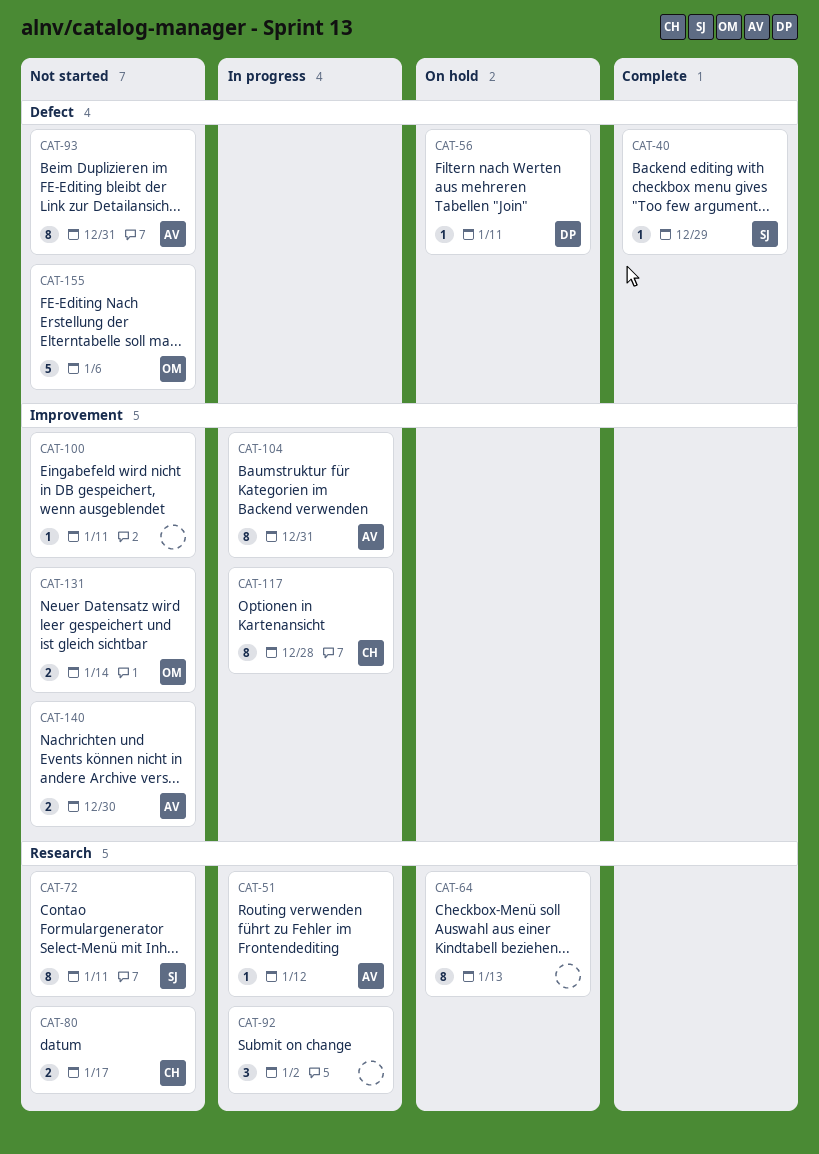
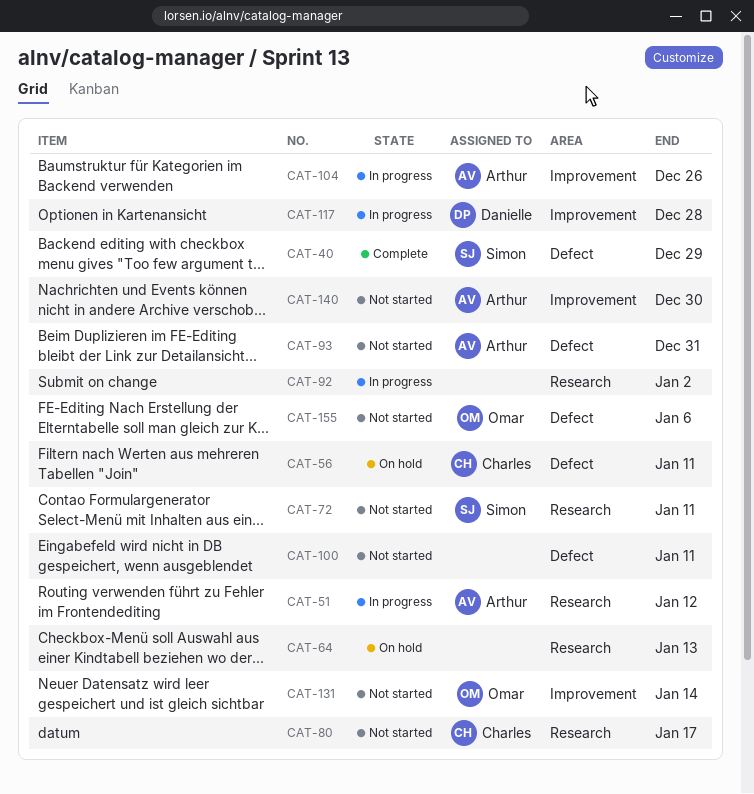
CAT-56, owner: Danielle -> Charles
CAT-100, label: Improvement -> Defect
CAT-104, due: Dec 31 -> Dec 26
CAT-117, owner: Charles -> Danielle

